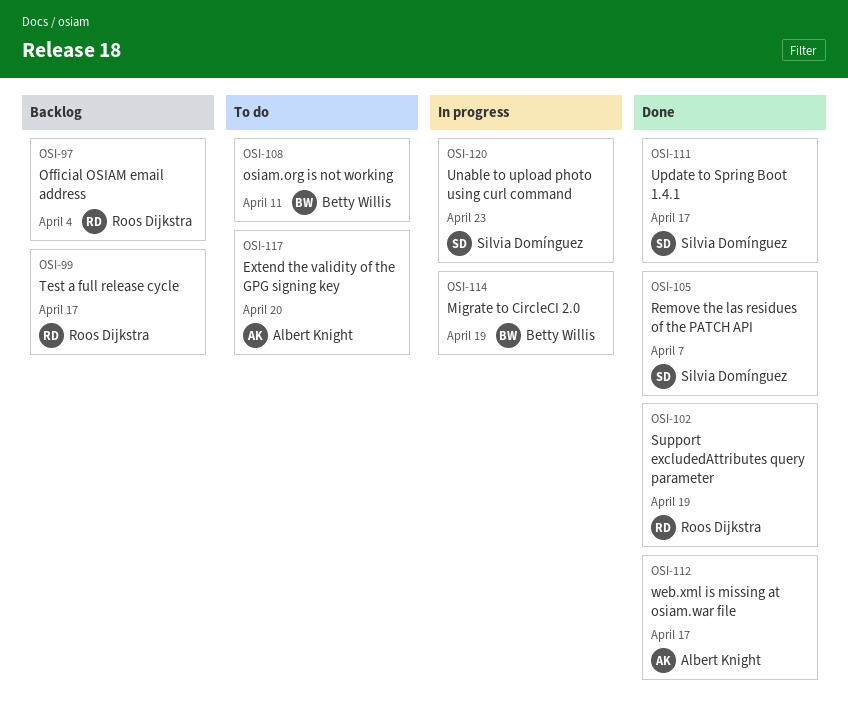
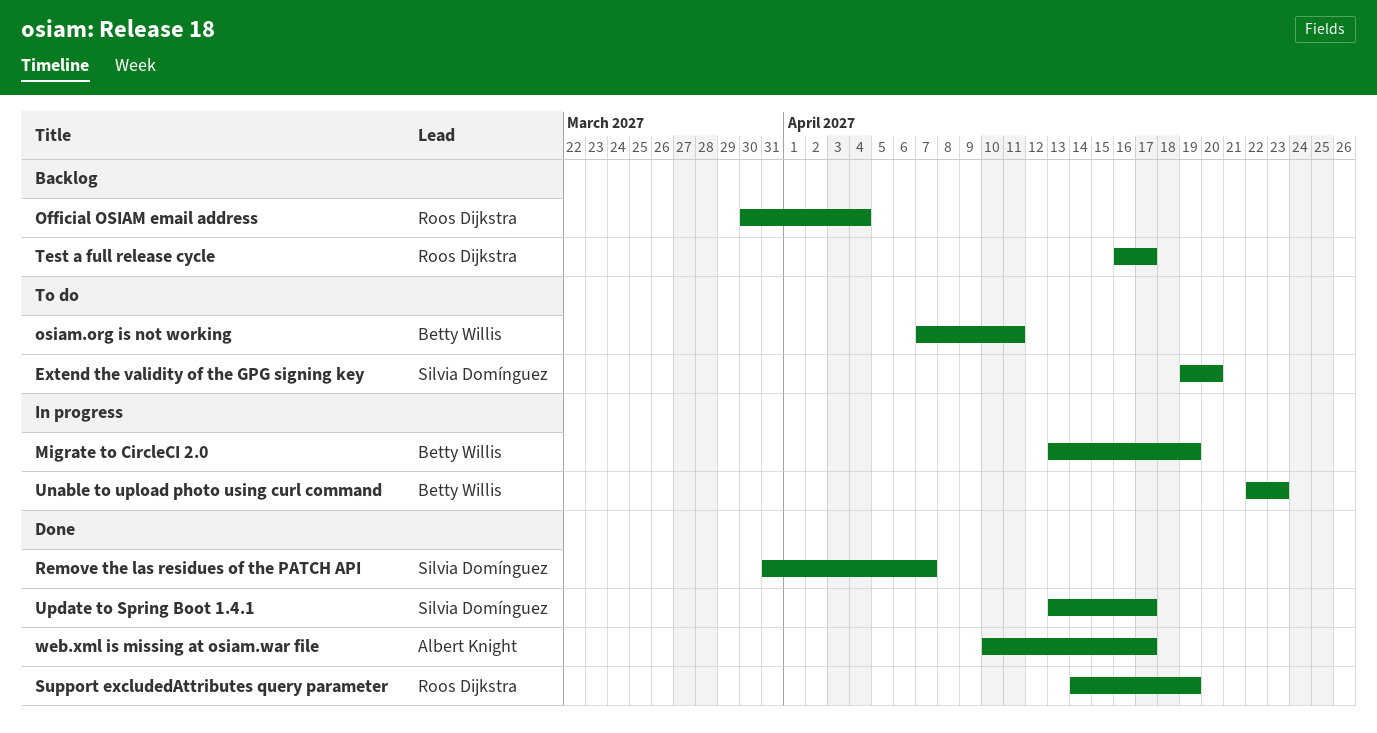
Extend the validity of the GPG signing key, owner: Albert Knight -> Silvia Domínguez
Unable to upload photo using curl command, owner: Silvia Domínguez -> Betty Willis

